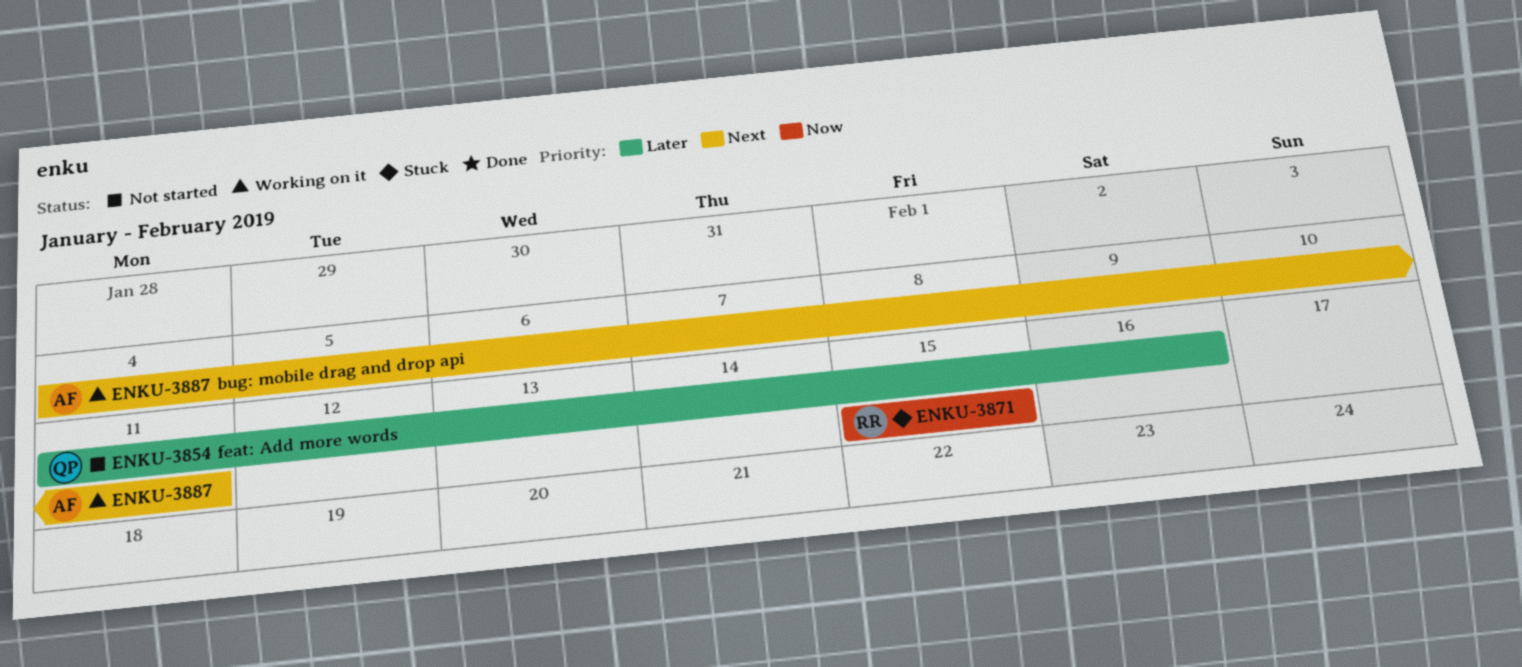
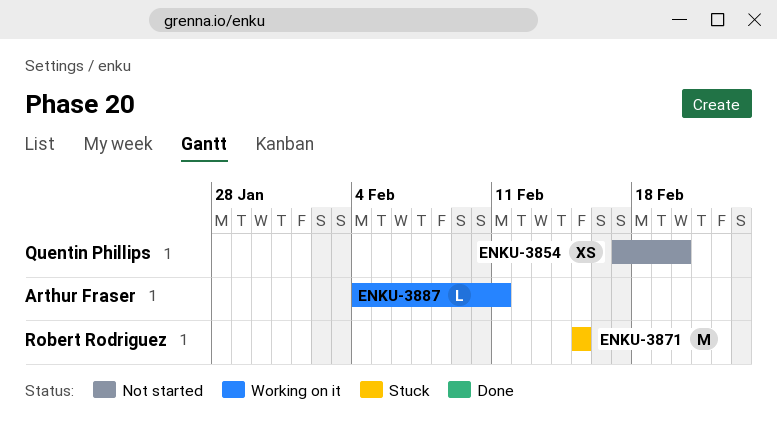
ENKU-3854, start: Feb 11 -> Feb 17
ENKU-3854, due: Feb 16 -> Feb 20

